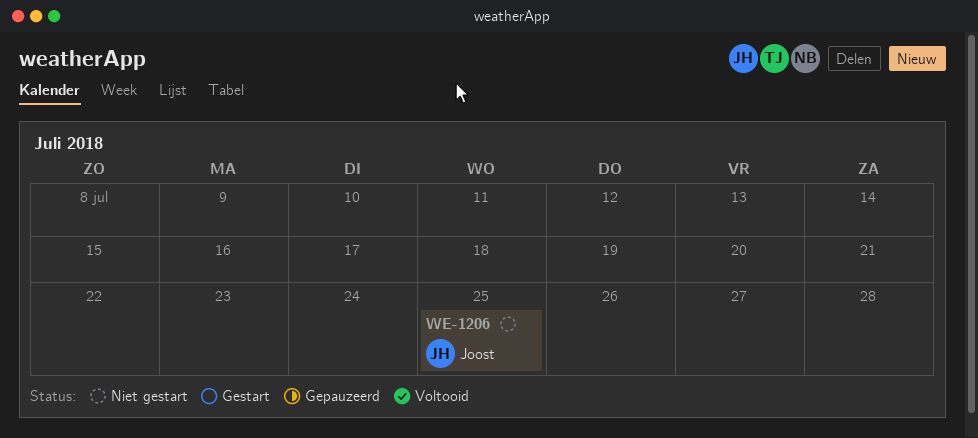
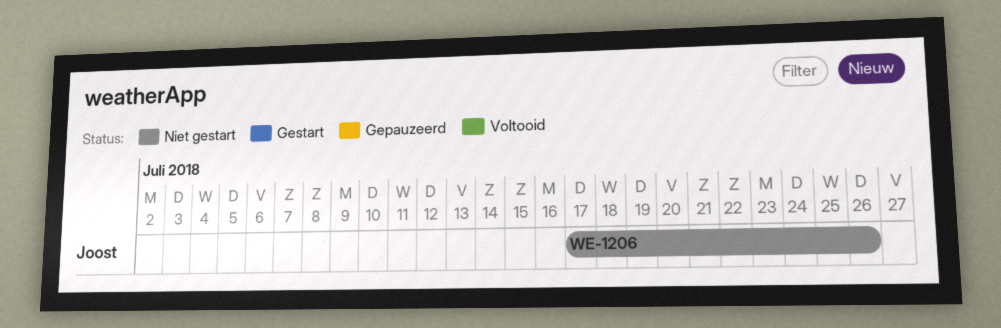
WE-1206, due: Jul 25 -> Jul 26

